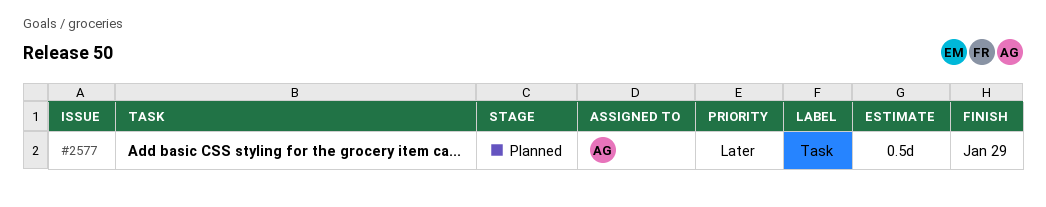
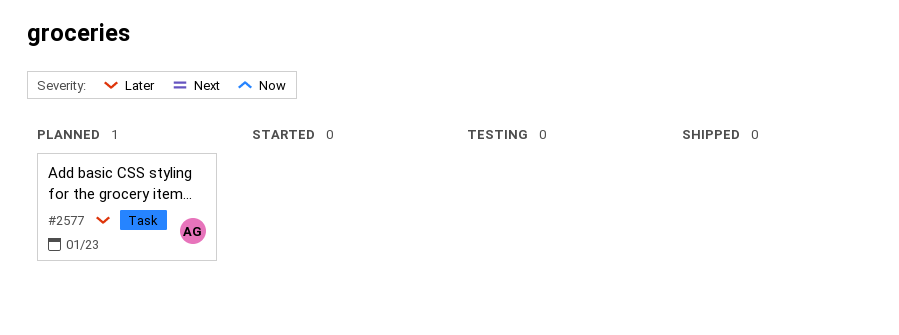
#2577, due: Jan 29 -> Jan 23

